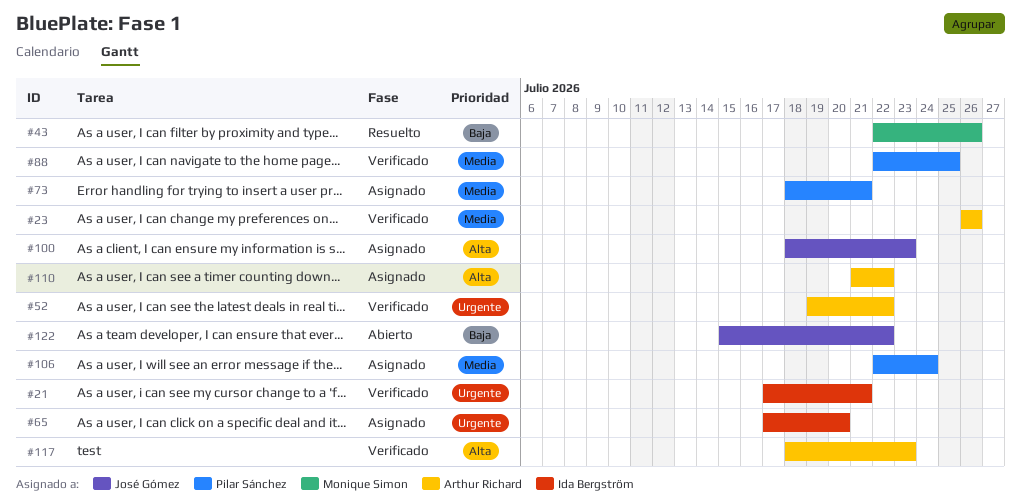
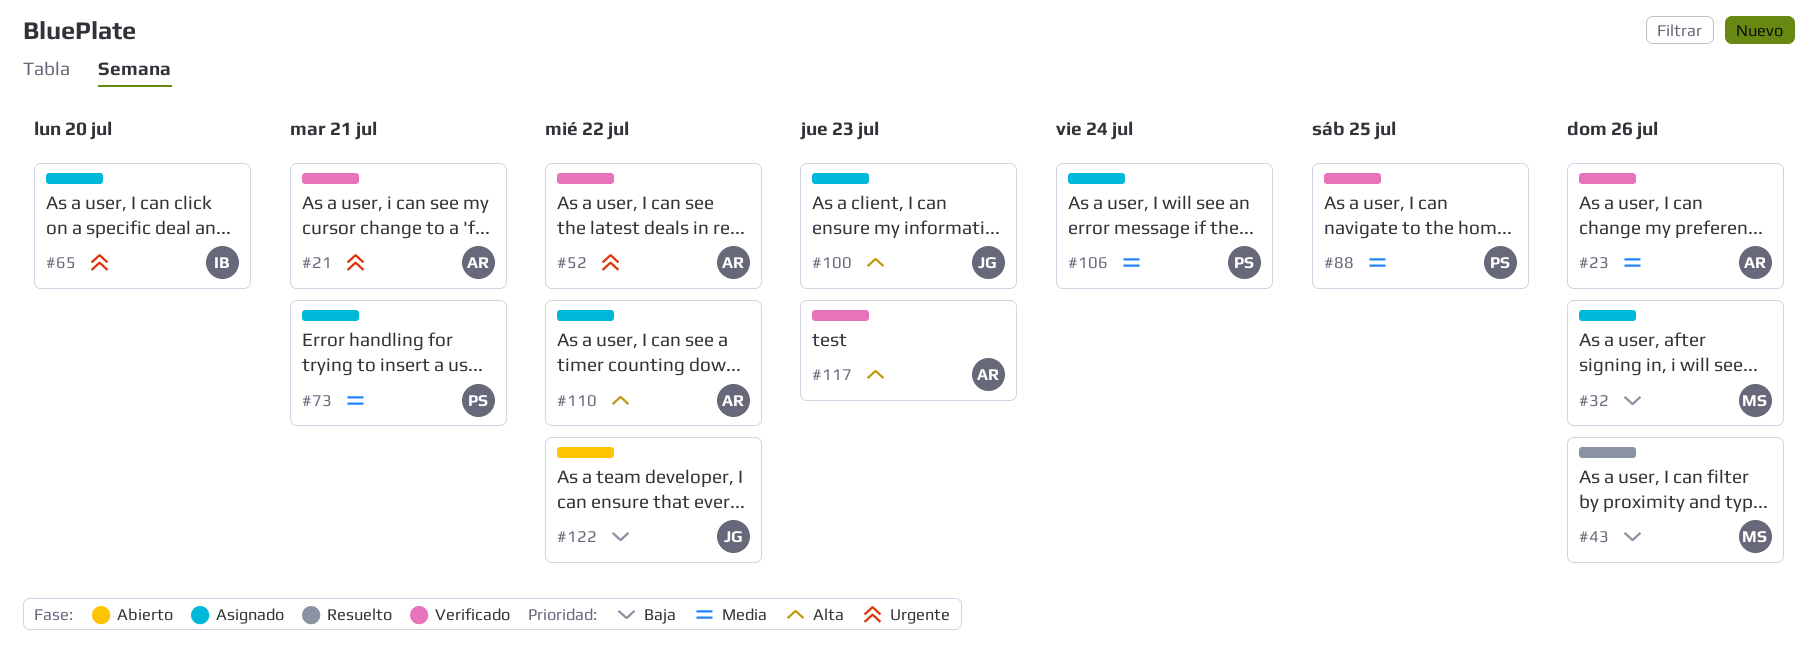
#21, owner: Ida Bergström -> Arthur Richard
#32: none -> present

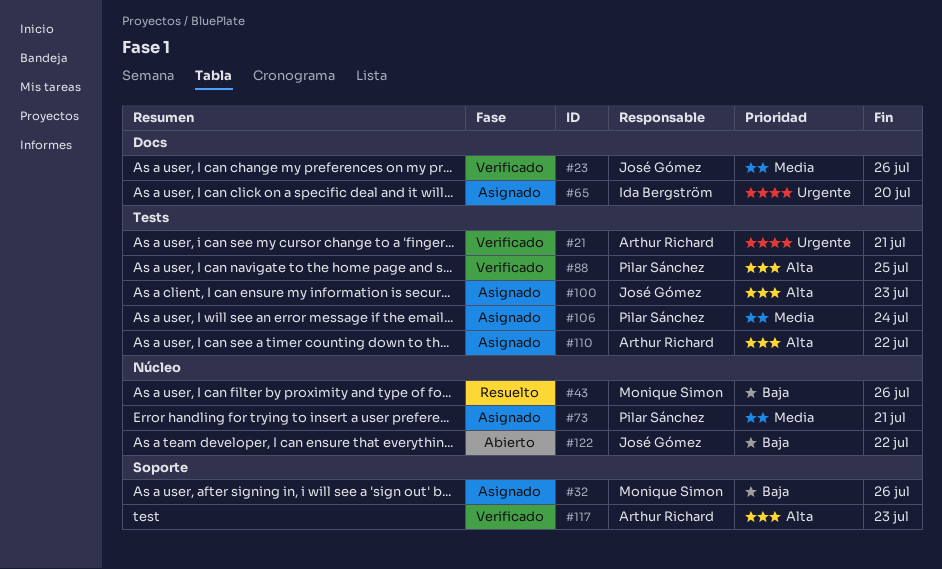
#23, owner: Arthur Richard -> José Gómez
#52: present -> none
#88, priority: Media -> Alta

